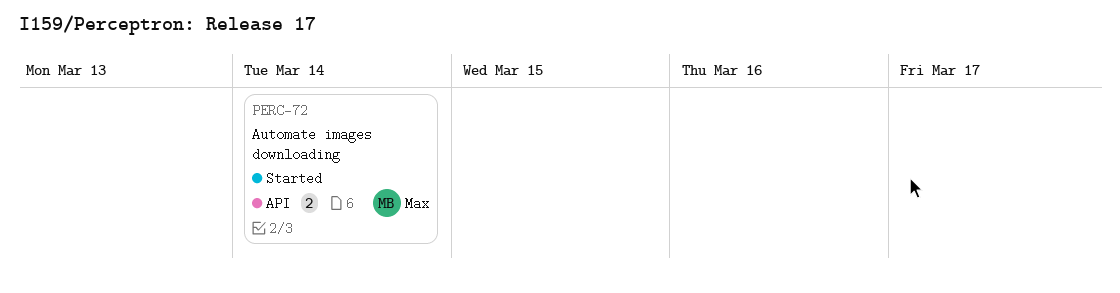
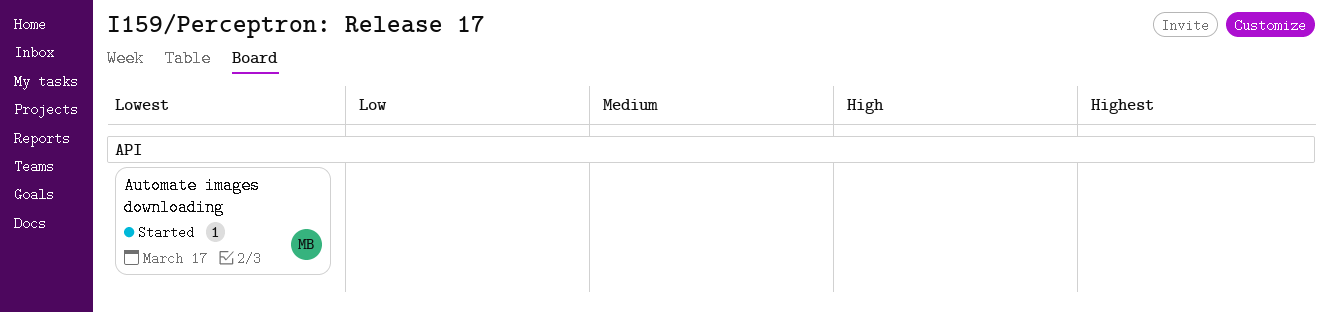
Automate images downloading, estimate: 2 -> 1
Automate images downloading, due: Mar 14 -> Mar 17

